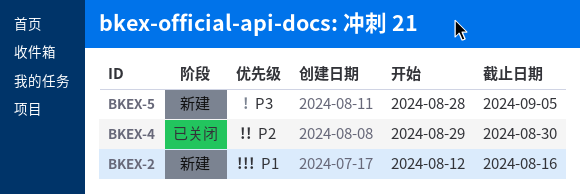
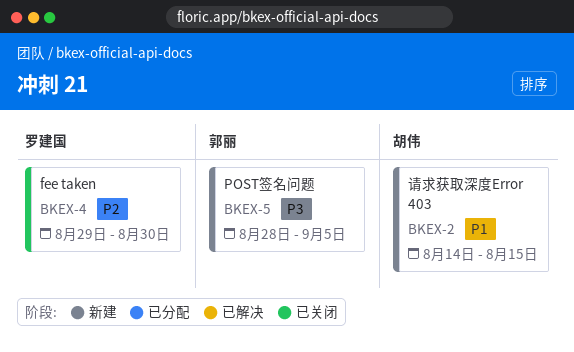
BKEX-2, start: Aug 12 -> Aug 14
BKEX-2, due: Aug 16 -> Aug 15

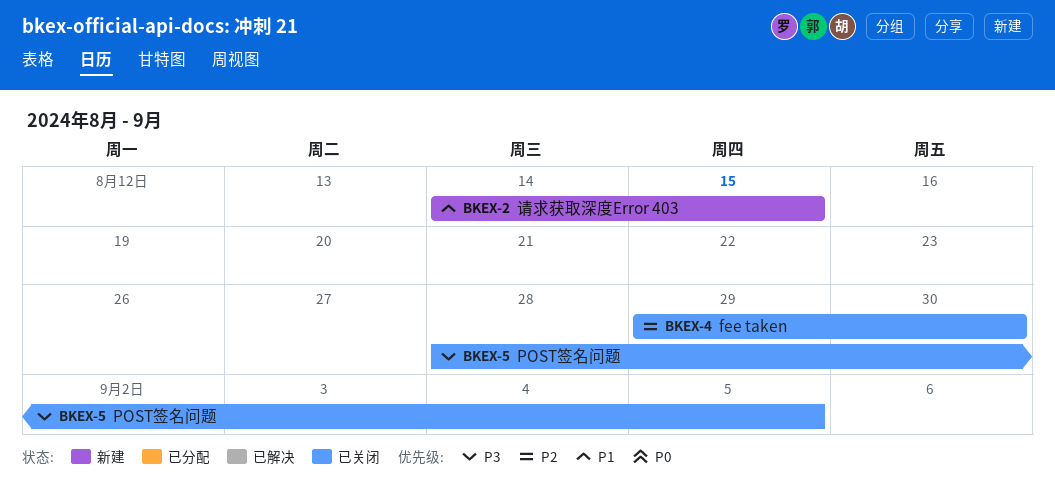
BKEX-5, status: 新建 -> 已关闭

